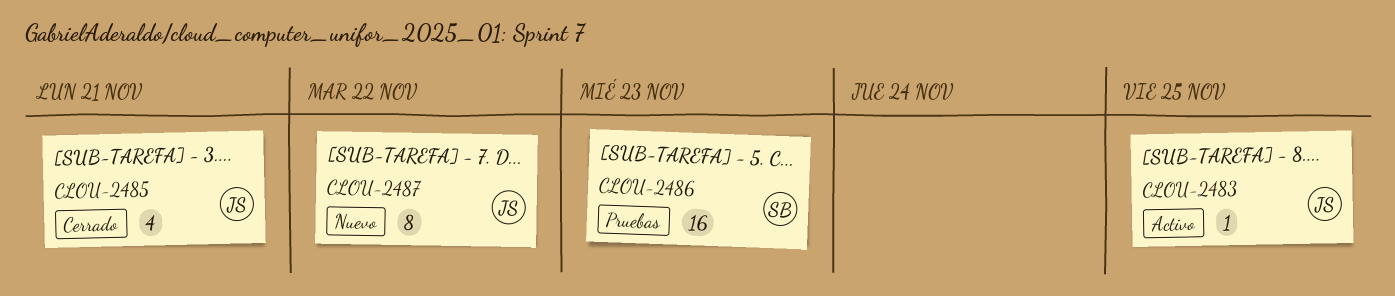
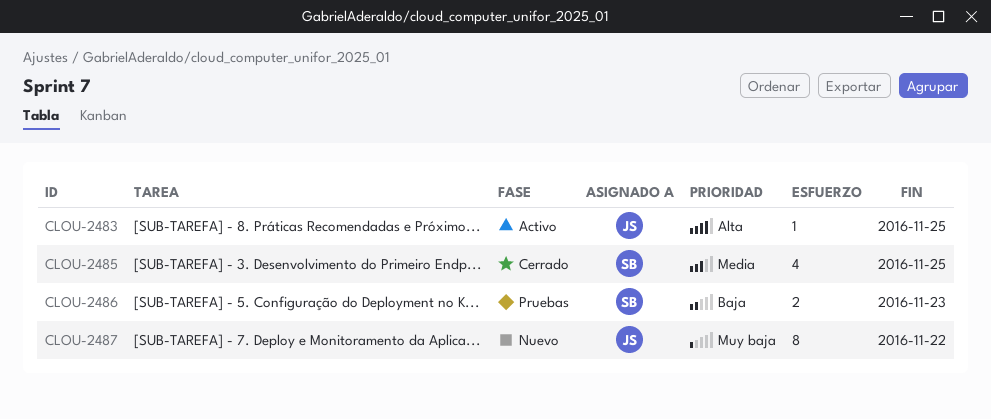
CLOU-2485, owner: JS -> SB
CLOU-2485, due: Nov 21 -> Nov 25
CLOU-2486, estimate: 16 -> 2

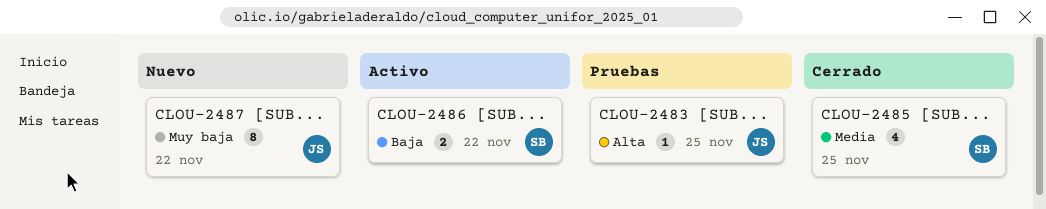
CLOU-2483, status: Activo -> Pruebas
CLOU-2486, status: Pruebas -> Activo
CLOU-2486, due: Nov 23 -> Nov 22

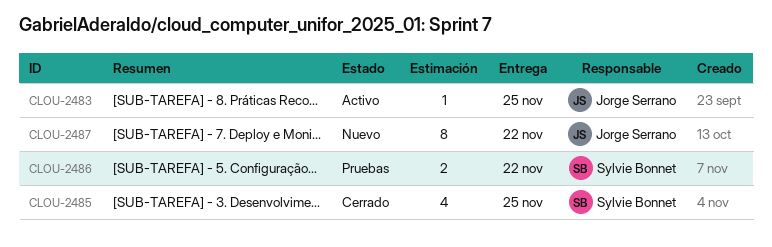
CLOU-2483, status: Pruebas -> Activo
CLOU-2486, status: Activo -> Pruebas

